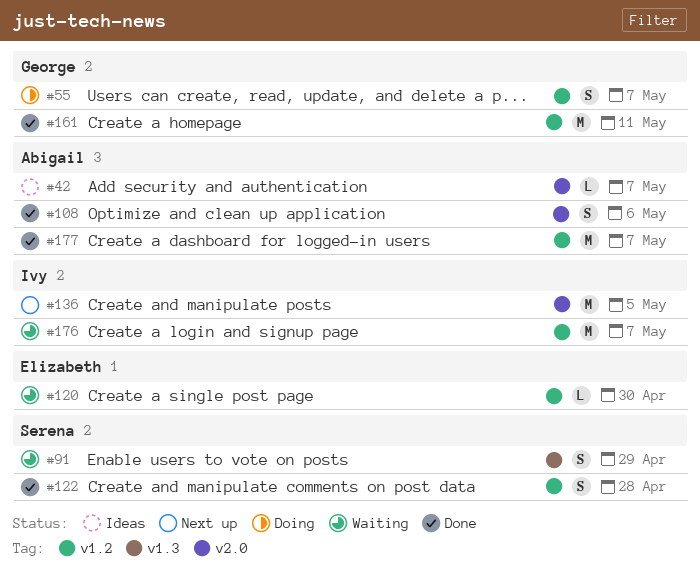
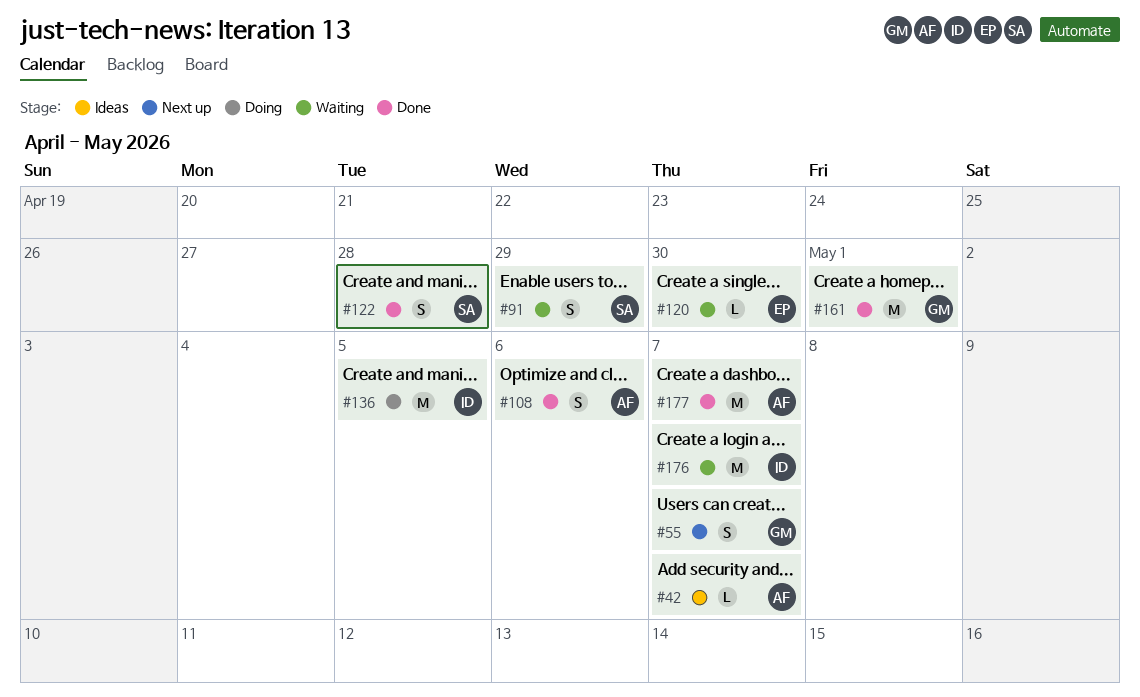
#55, status: Doing -> Next up
#136, status: Next up -> Doing
#161, due: May 11 -> May 1

